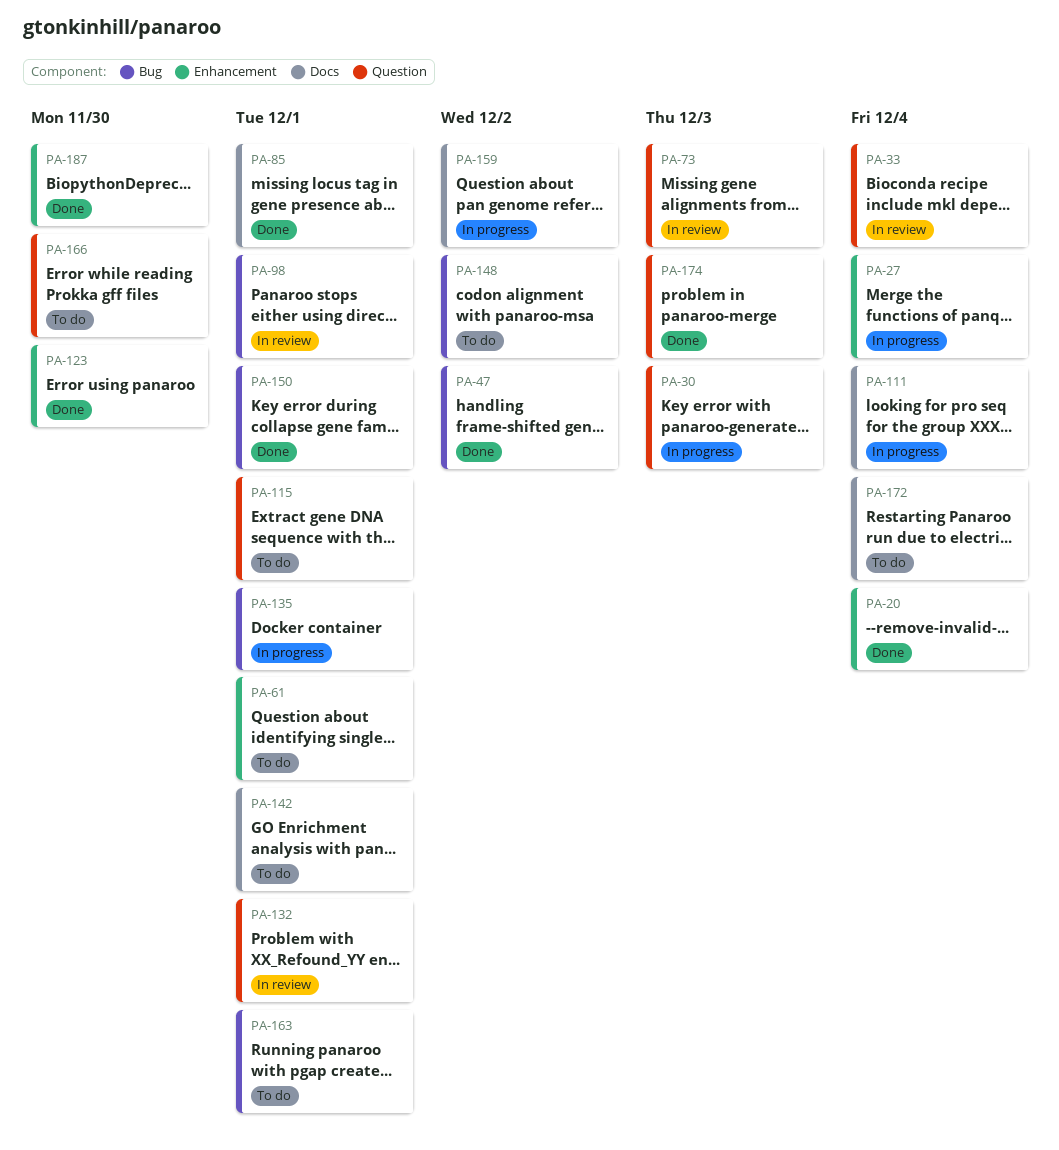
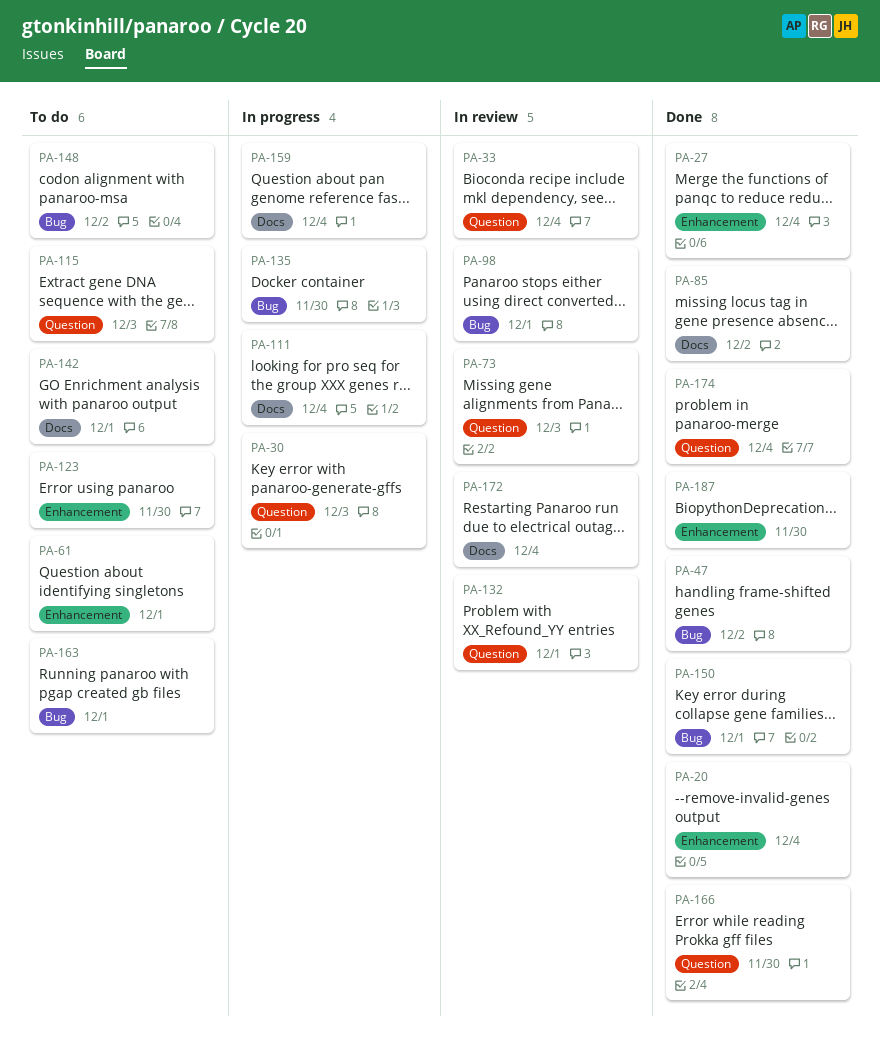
PA-27, status: In progress -> Done
PA-85, due: Dec 1 -> Dec 2
PA-115, due: Dec 1 -> Dec 3
PA-123, status: Done -> To do
PA-135, due: Dec 1 -> Nov 30
PA-159, due: Dec 2 -> Dec 4
PA-166, status: To do -> Done
PA-172, status: To do -> In review
PA-174, due: Dec 3 -> Dec 4

